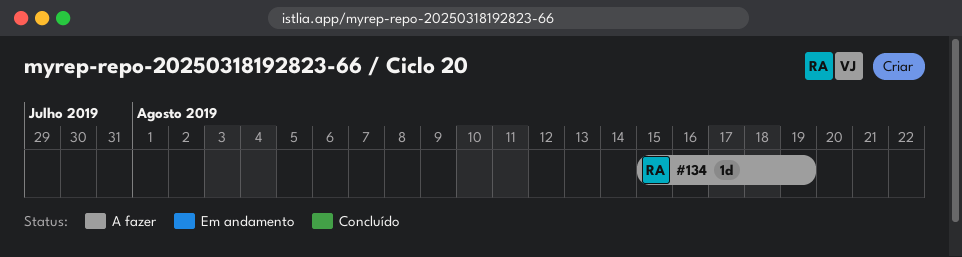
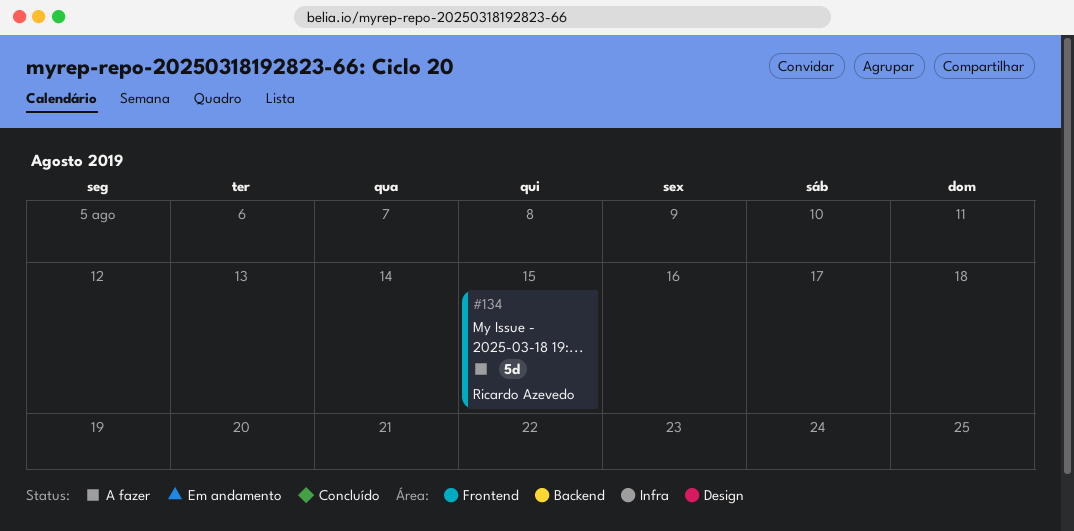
#134, estimate: 1d -> 5d
#134, due: Aug 19 -> Aug 15

